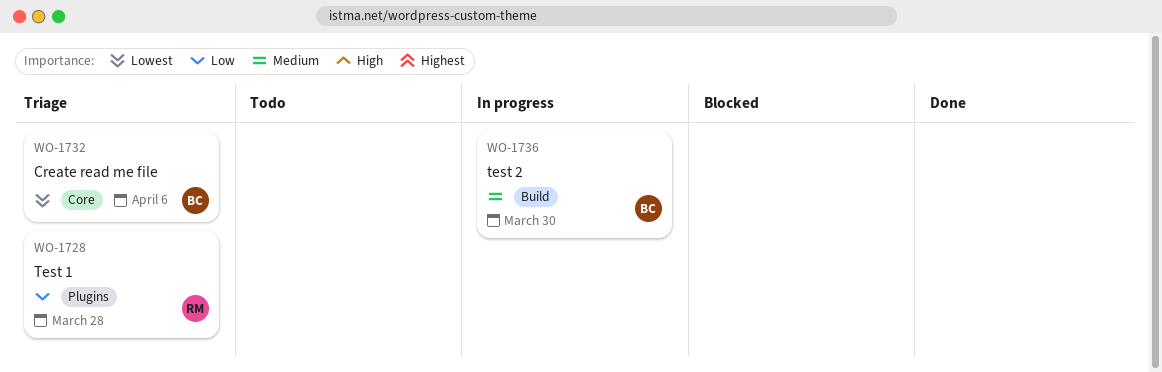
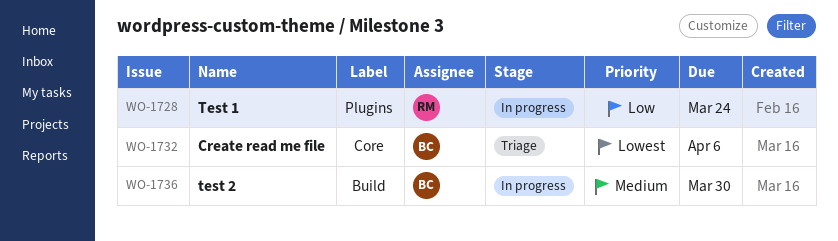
WO-1728, status: Triage -> In progress
WO-1728, due: Mar 28 -> Mar 24

